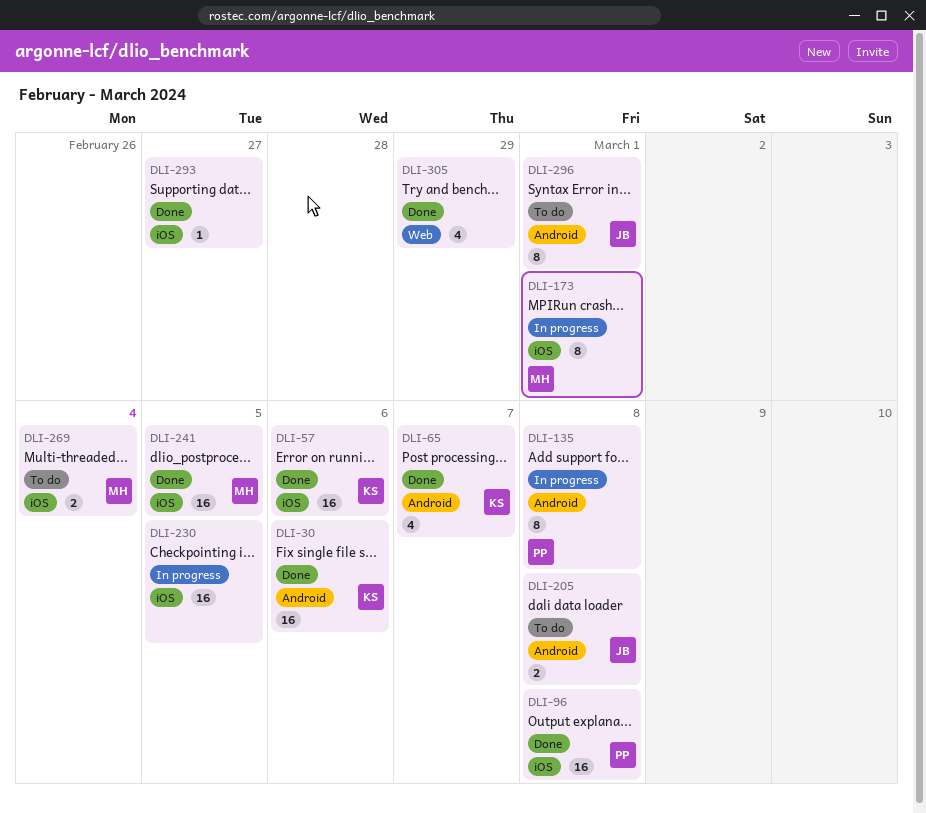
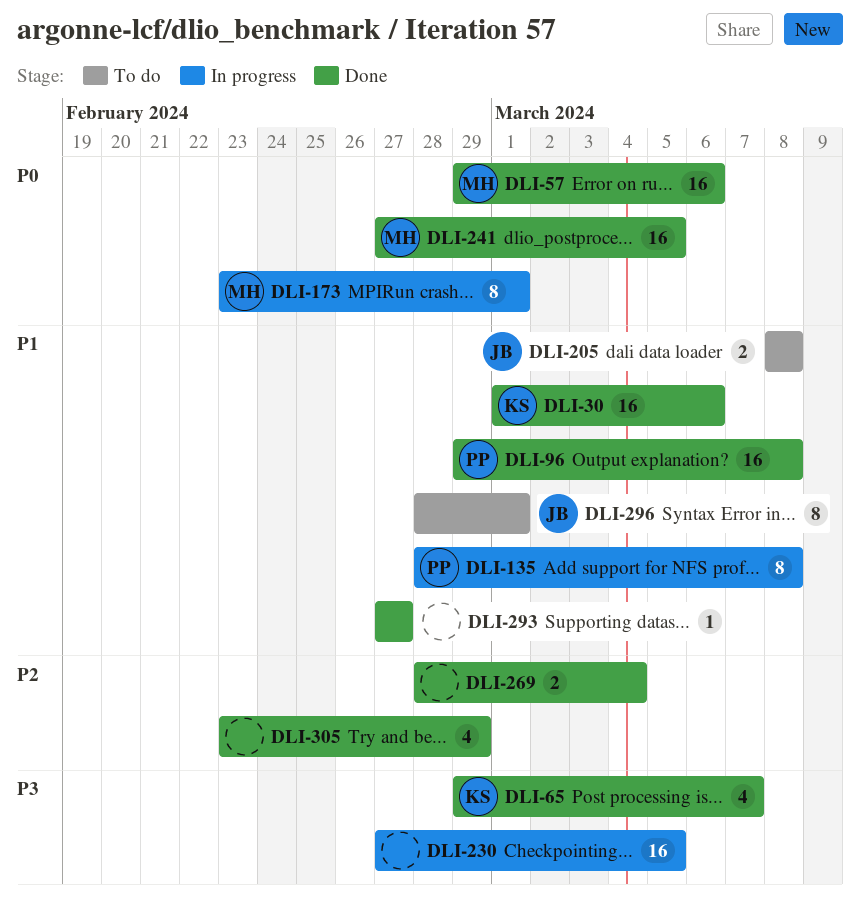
DLI-57, owner: KS -> MH
DLI-269, status: To do -> Done
DLI-269, owner: MH -> none

